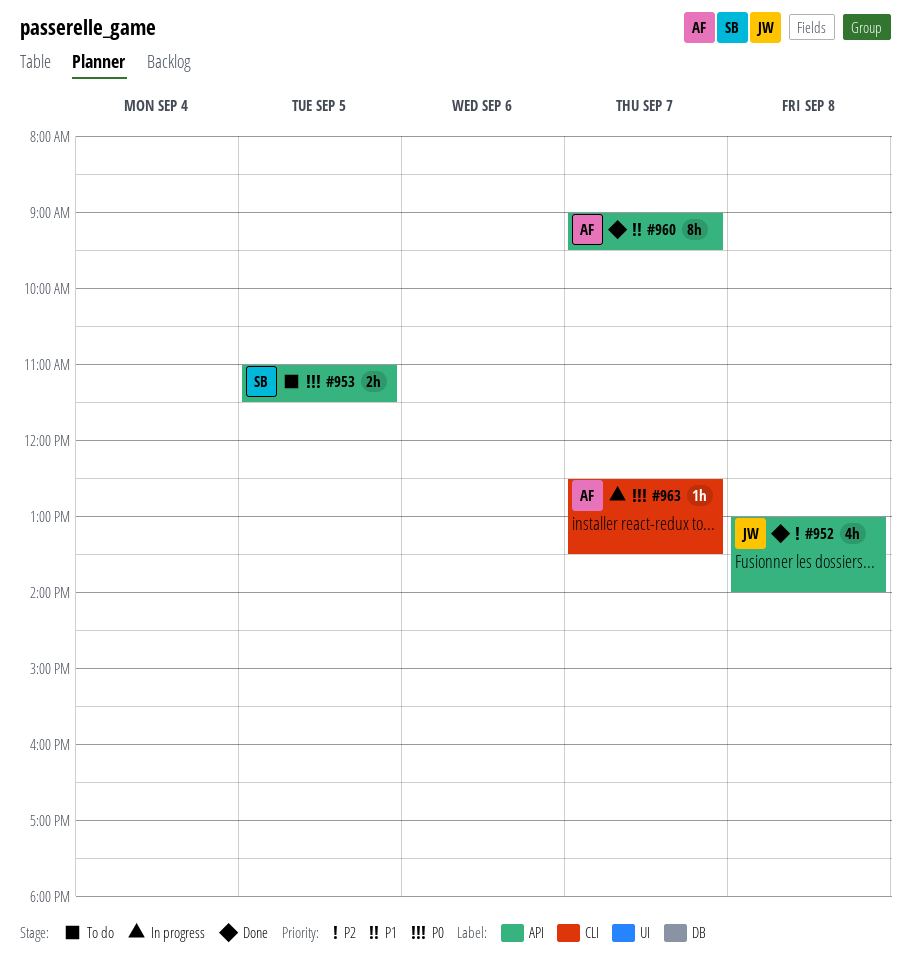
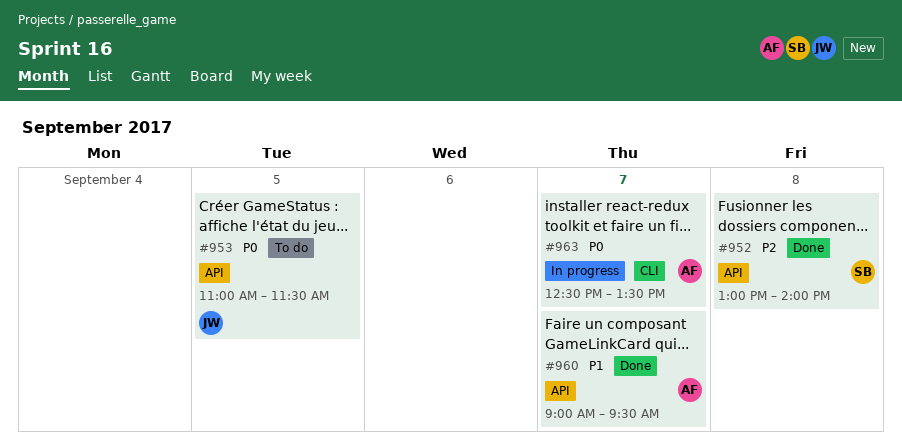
#952, owner: JW -> SB
#953, owner: SB -> JW

